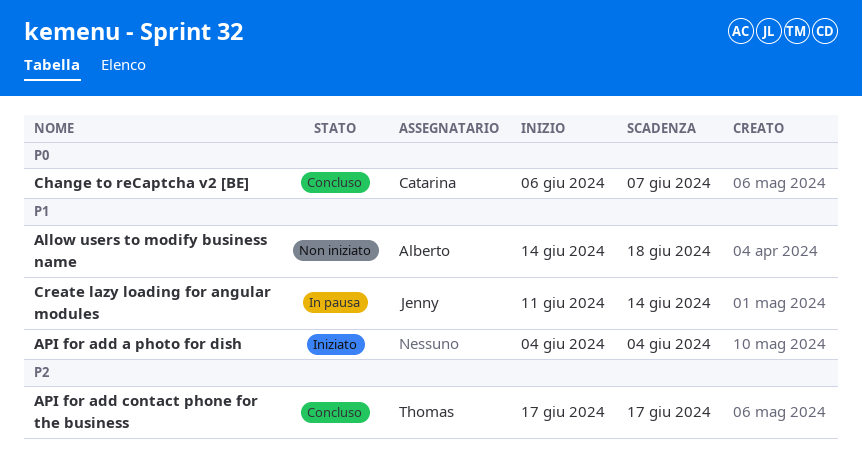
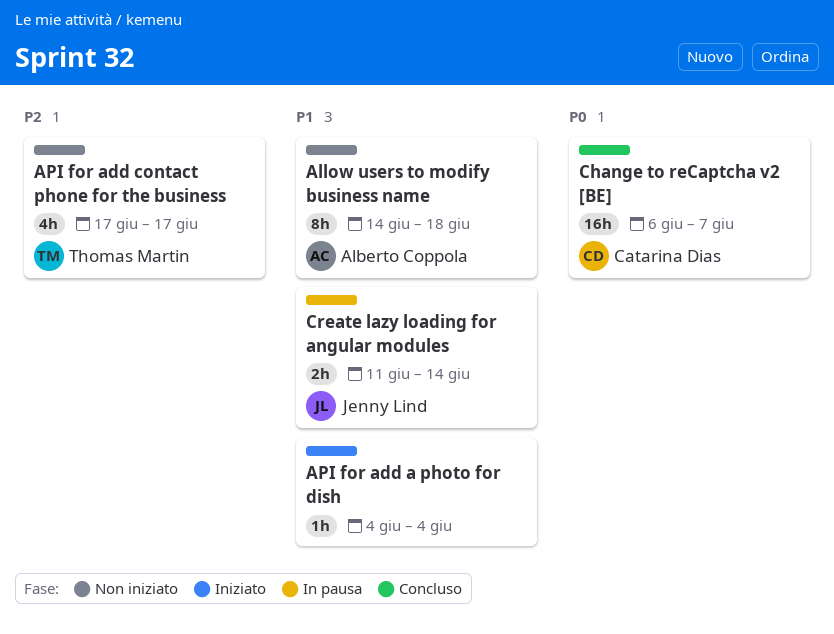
API for add contact phone for the business, status: Concluso -> Non iniziato

